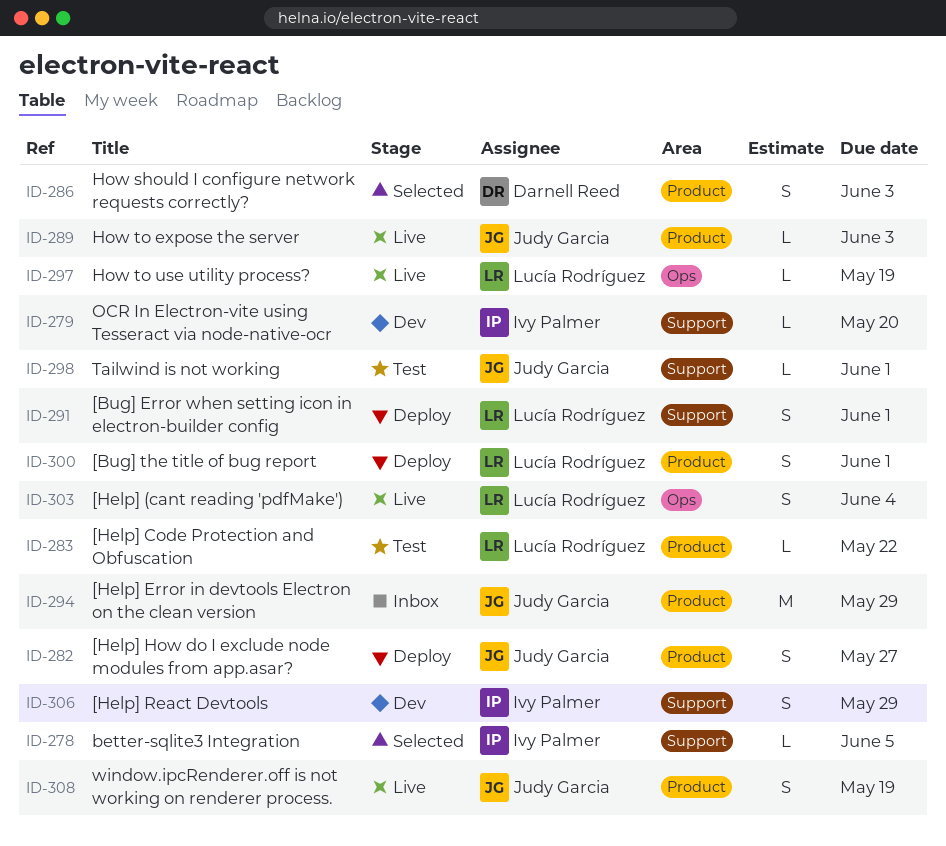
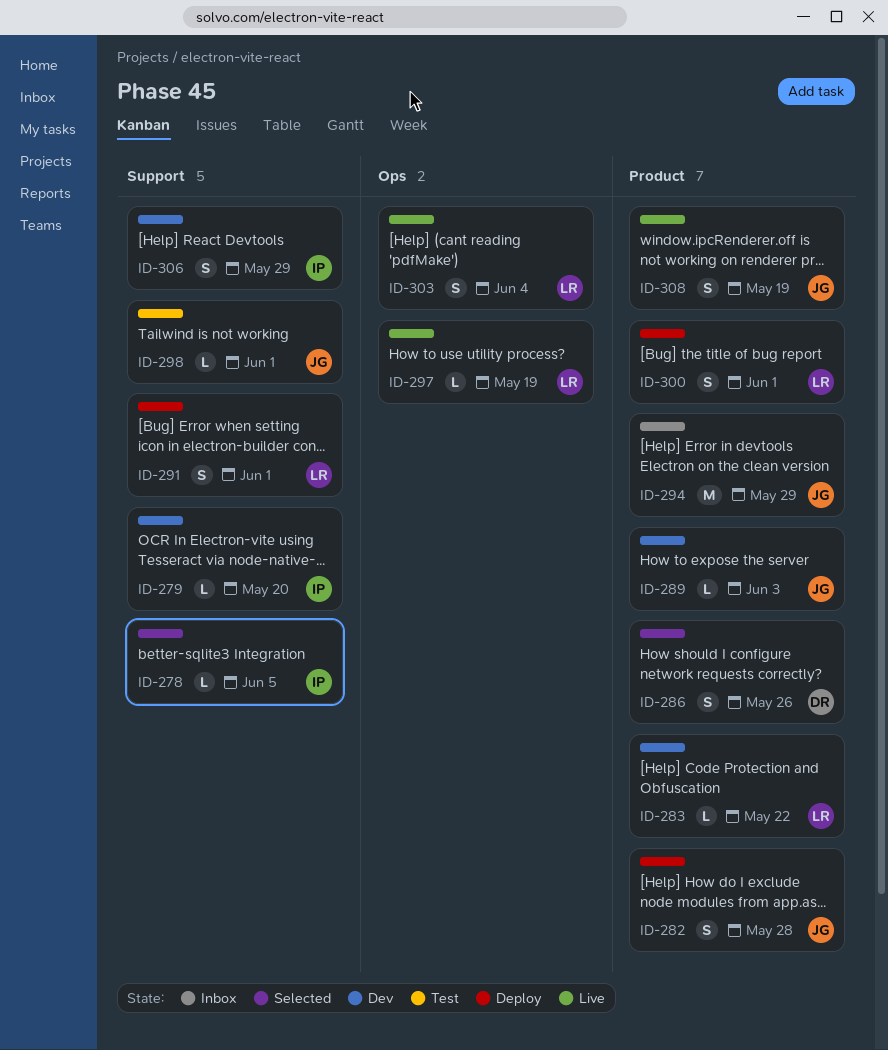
ID-282, due: May 27 -> May 28
ID-283, status: Test -> Dev
ID-286, due: Jun 3 -> May 26
ID-289, status: Live -> Dev

